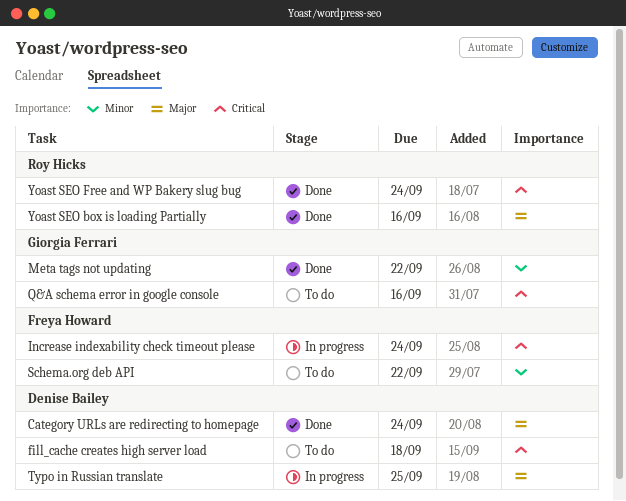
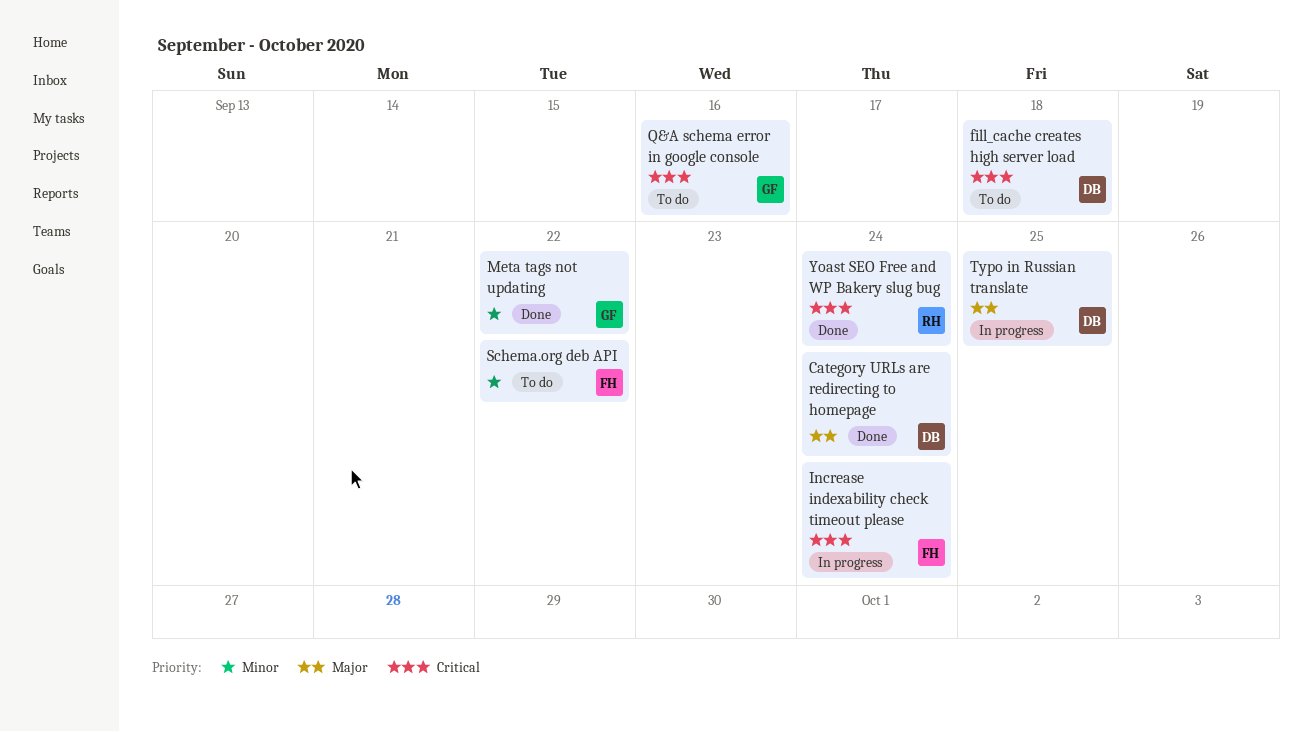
Yoast SEO box is loading Partially: present -> none

